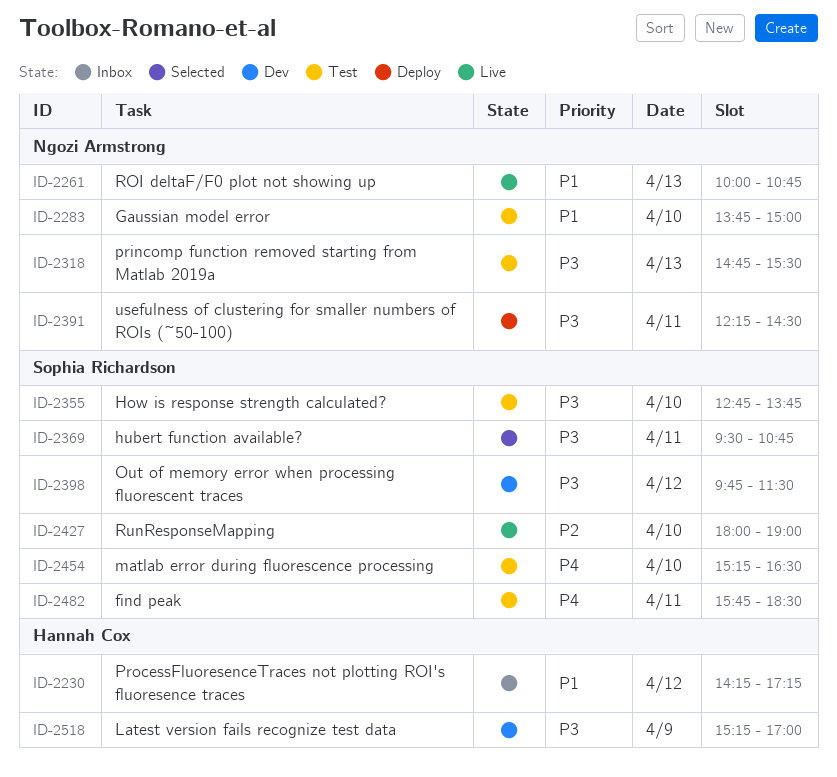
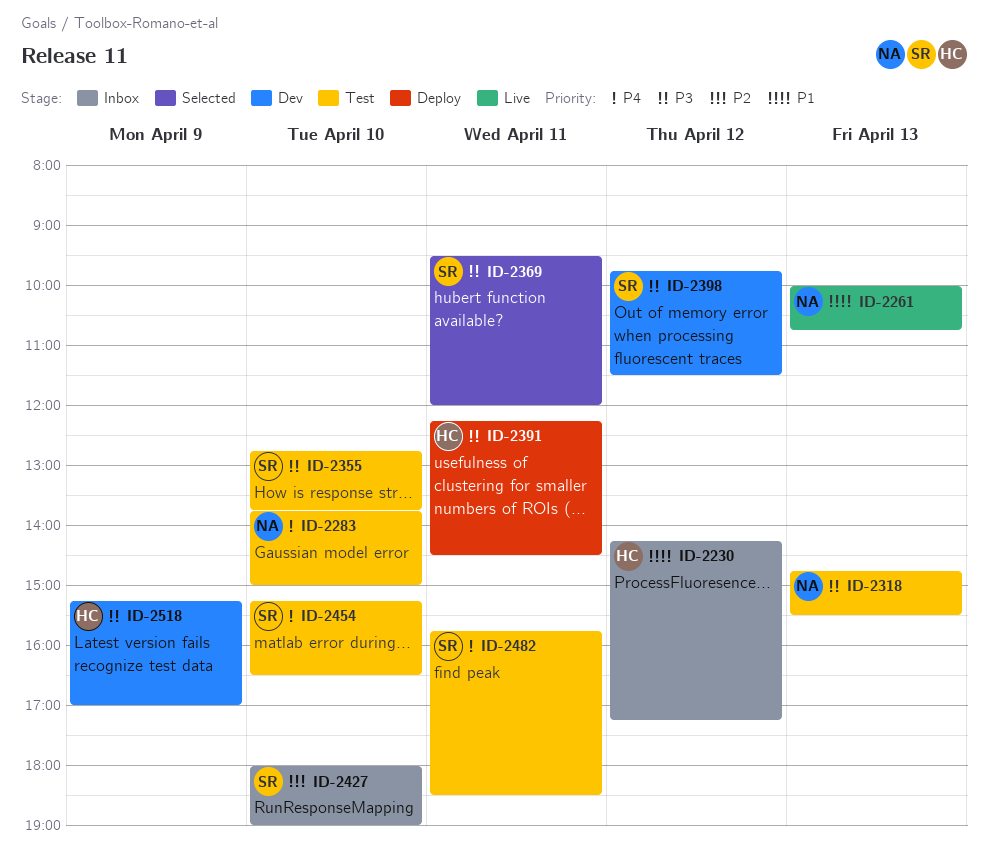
ID-2283, priority: P1 -> P4
ID-2369, ends: 10:45 -> 12:00
ID-2391, owner: Ngozi Armstrong -> Hannah Cox
ID-2427, status: Live -> Inbox

